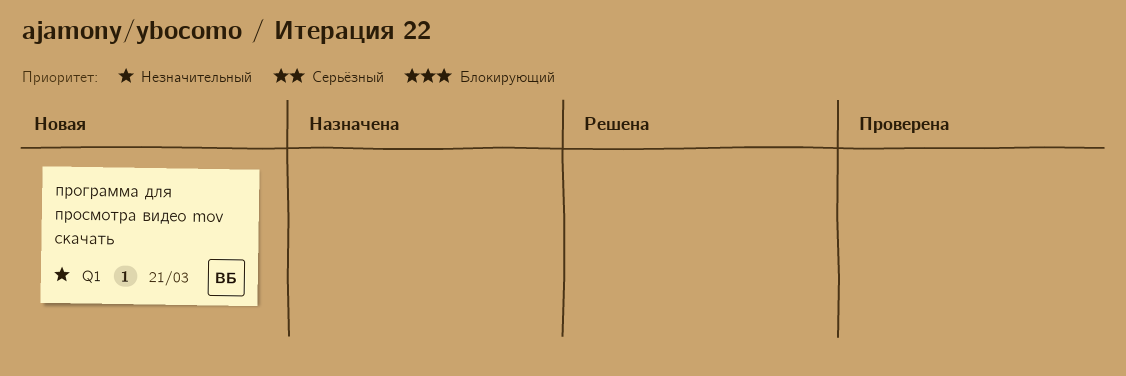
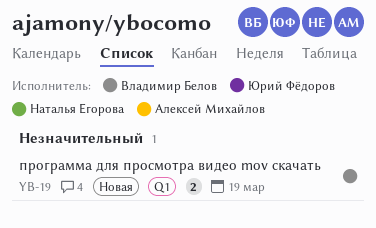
программа для просмотра видео mov скачать, estimate: 1 -> 2
программа для просмотра видео mov скачать, due: Mar 21 -> Mar 19

